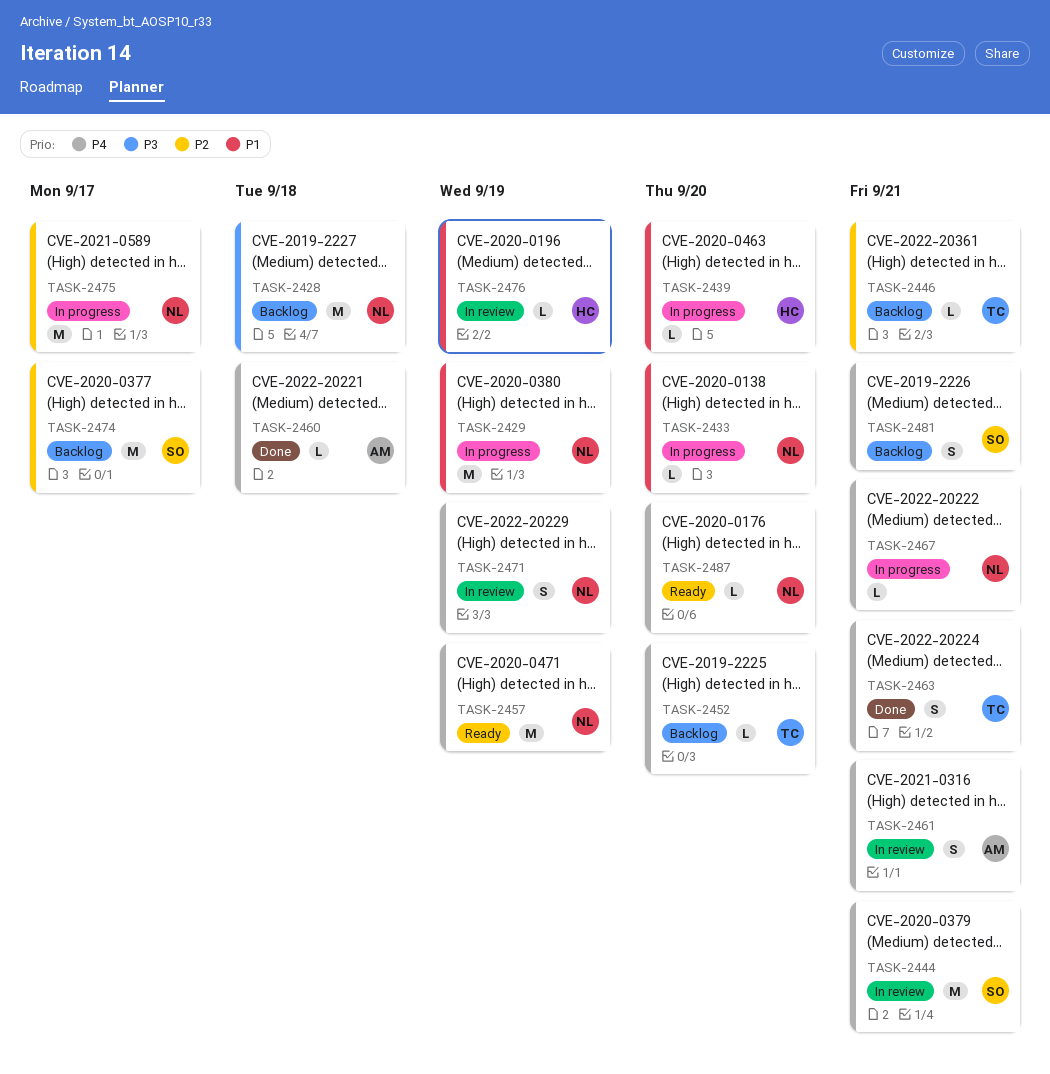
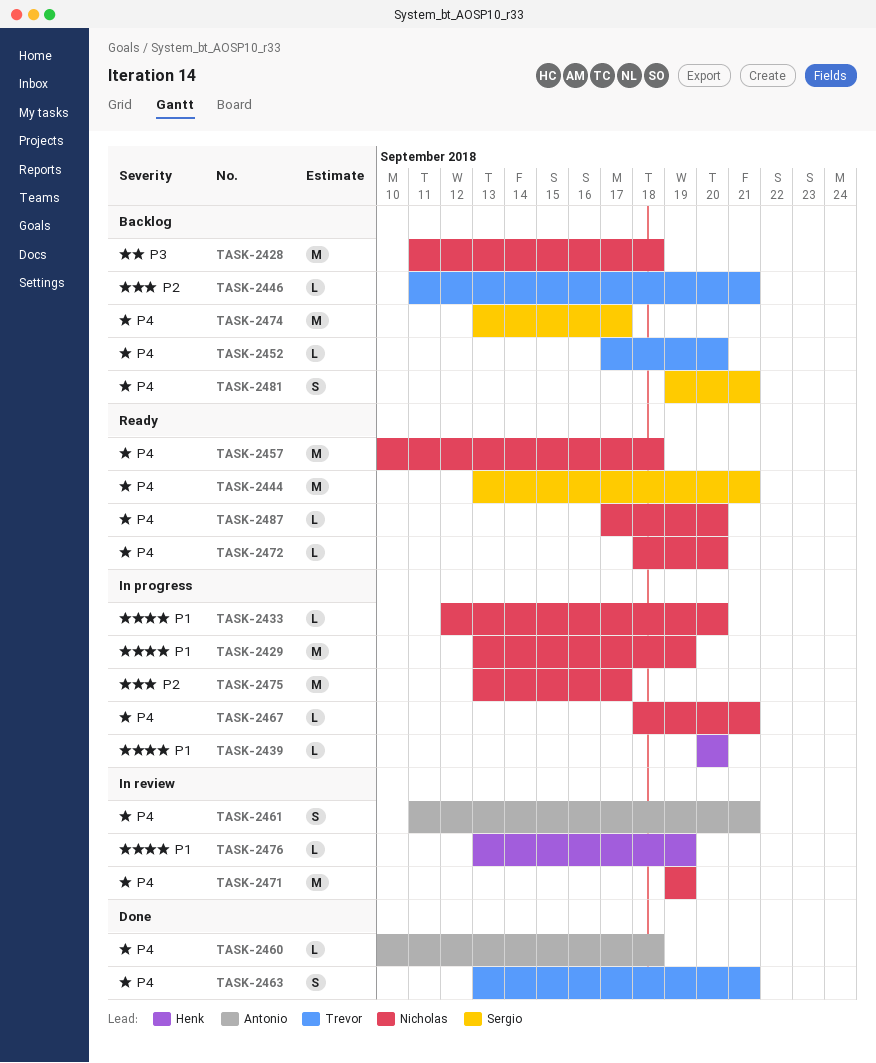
TASK-2444, status: In review -> Ready
TASK-2457, due: Sep 19 -> Sep 18
TASK-2471, estimate: S -> M
TASK-2472: none -> present
TASK-2474, priority: P2 -> P4

